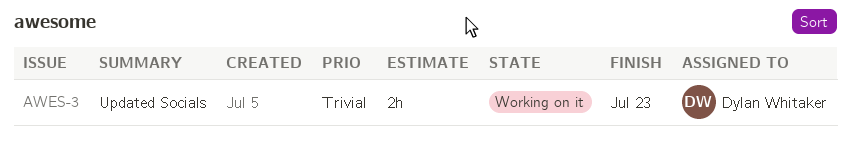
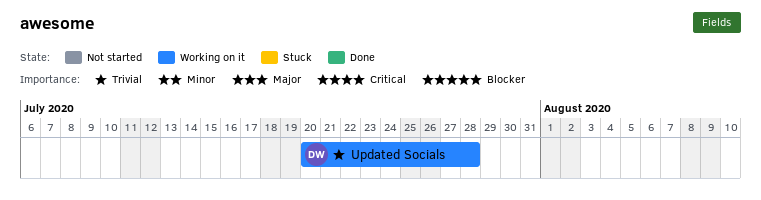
Updated Socials, due: Jul 23 -> Jul 28

